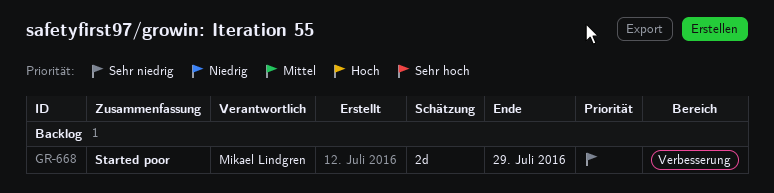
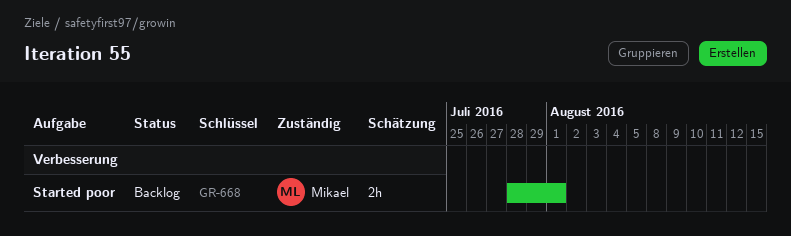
GR-668, estimate: 2d -> 2h
GR-668, due: Jul 29 -> Aug 1

